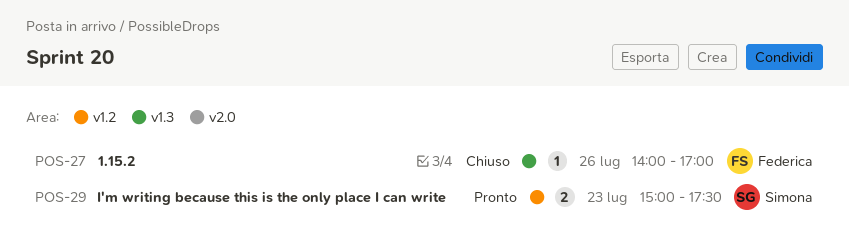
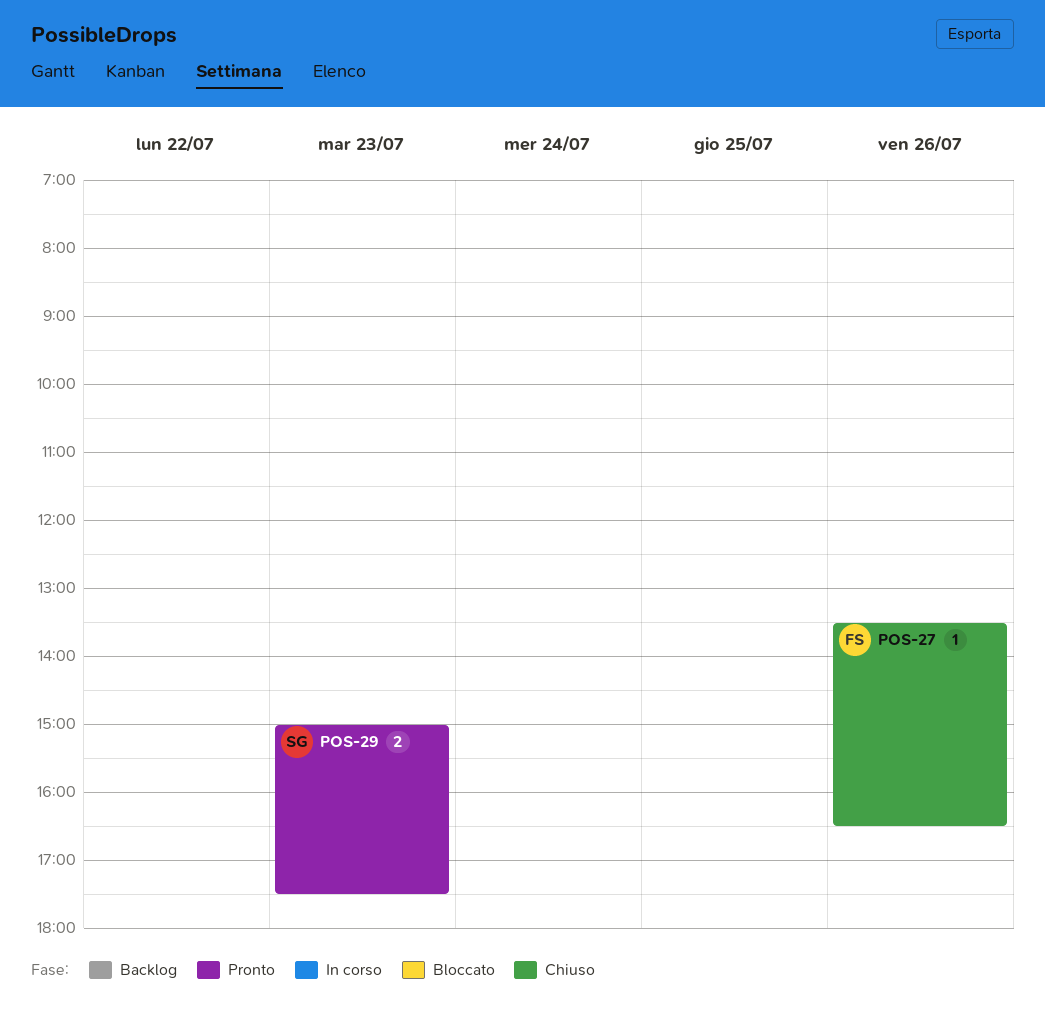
POS-27, begins: 14:00 -> 13:30
POS-27, ends: 17:00 -> 16:30

